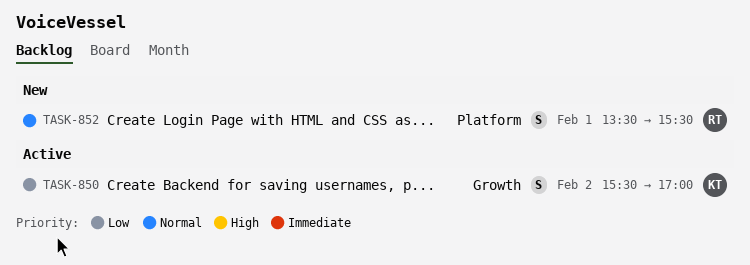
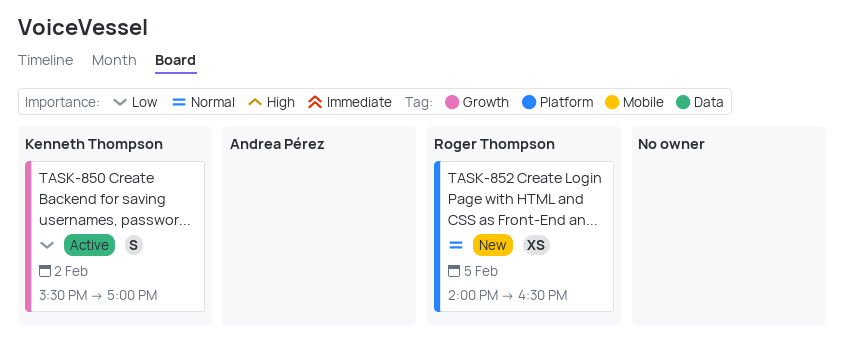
TASK-852, estimate: S -> XS
TASK-852, day: Feb 1 -> Feb 5
TASK-852, begins: 13:30 -> 14:00
TASK-852, ends: 15:30 -> 16:30

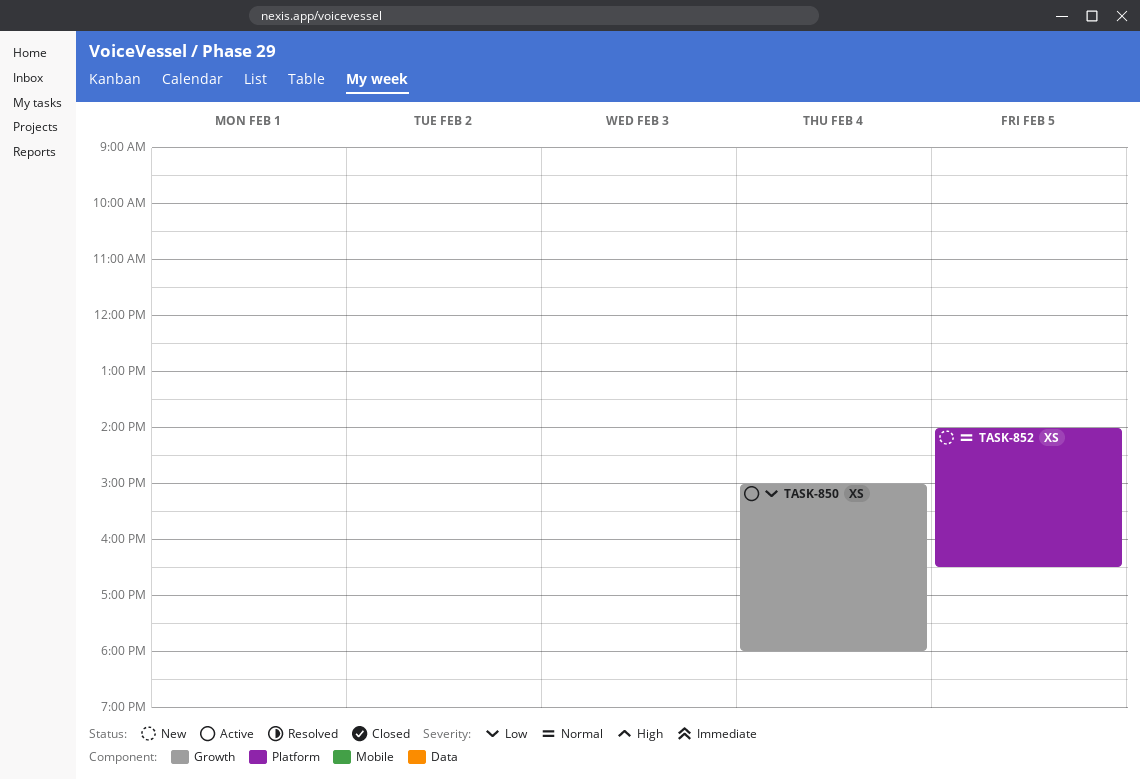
TASK-850, estimate: S -> XS
TASK-850, day: Feb 2 -> Feb 4
TASK-850, begins: 15:30 -> 15:00
TASK-850, ends: 17:00 -> 18:00

